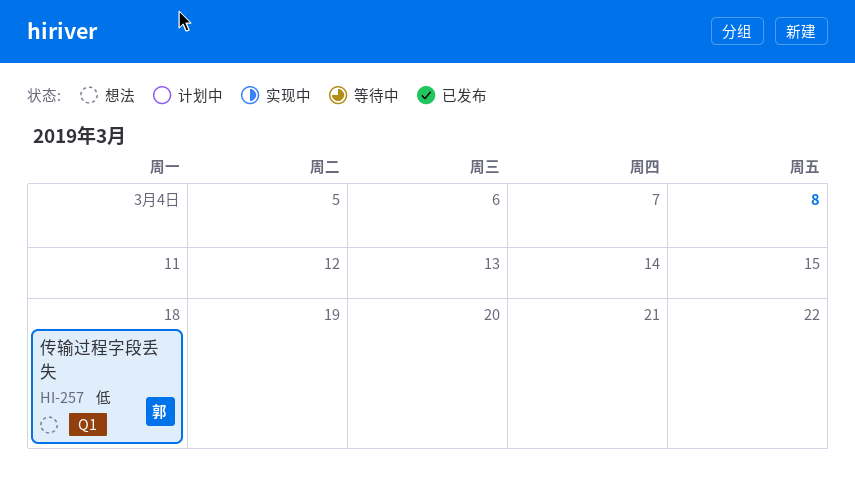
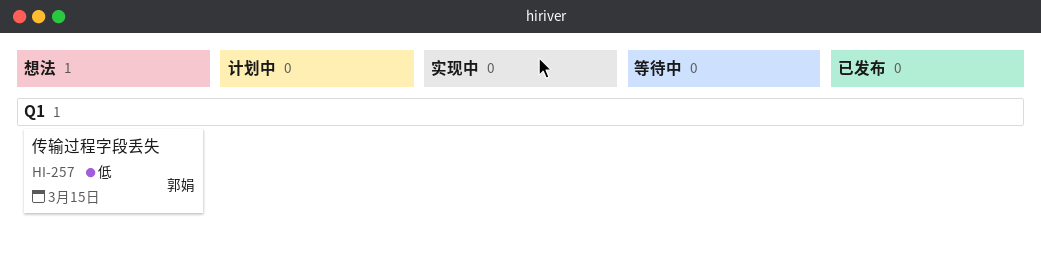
HI-257, due: Mar 18 -> Mar 15

